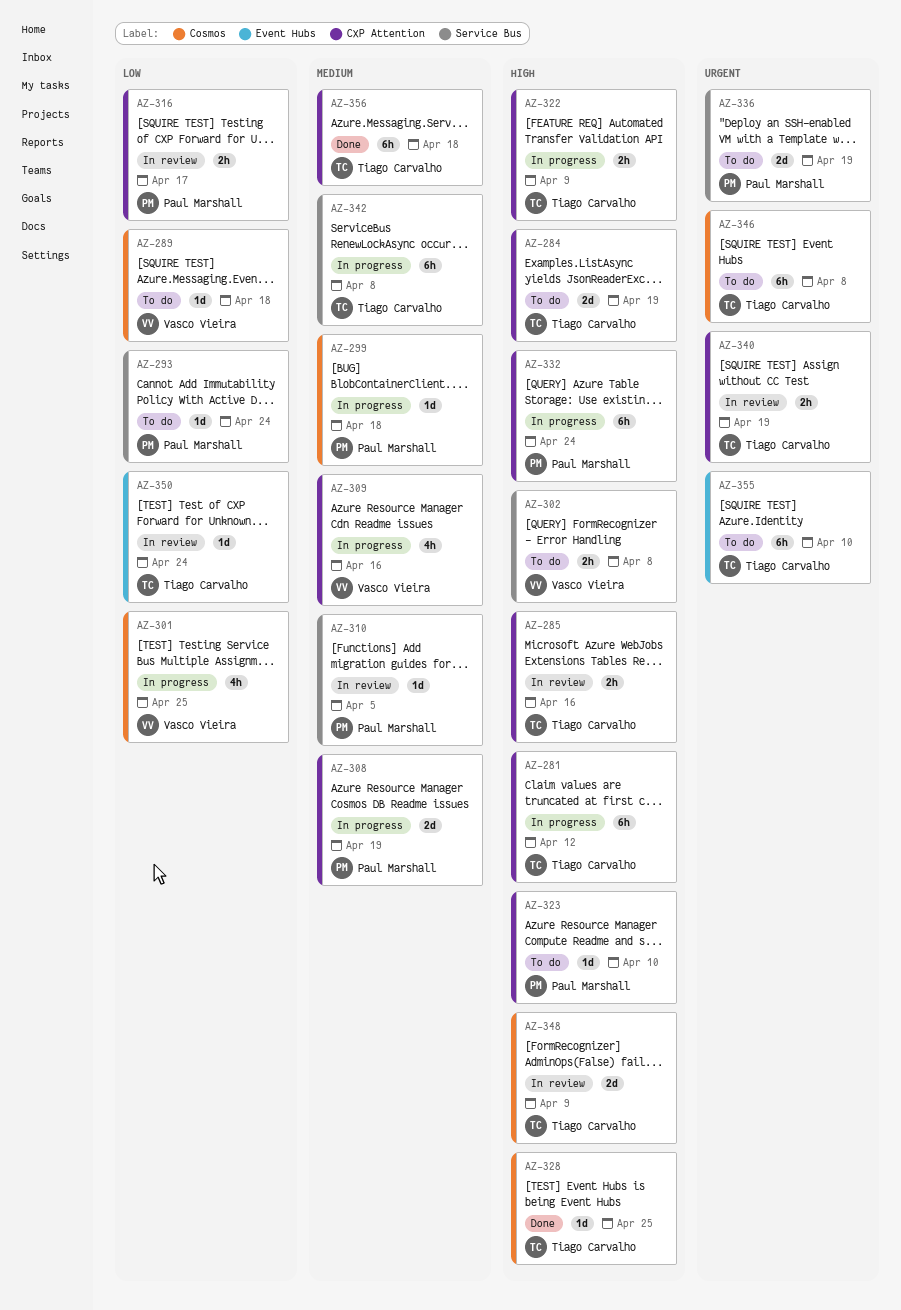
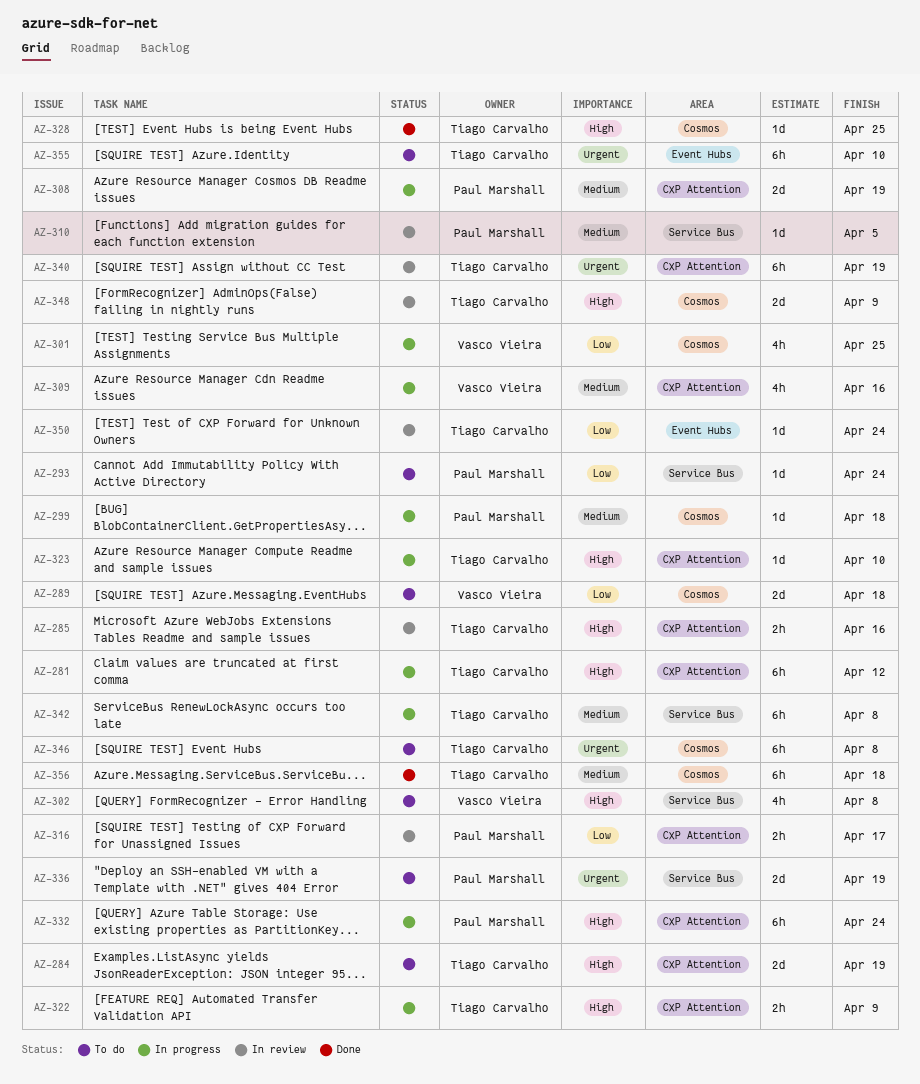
AZ-289, estimate: 1d -> 2d
AZ-302, estimate: 2h -> 4h
AZ-323, status: To do -> In progress
AZ-323, owner: Paul Marshall -> Tiago Carvalho
AZ-340, estimate: 2h -> 6h
AZ-356, label: CXP Attention -> Cosmos

